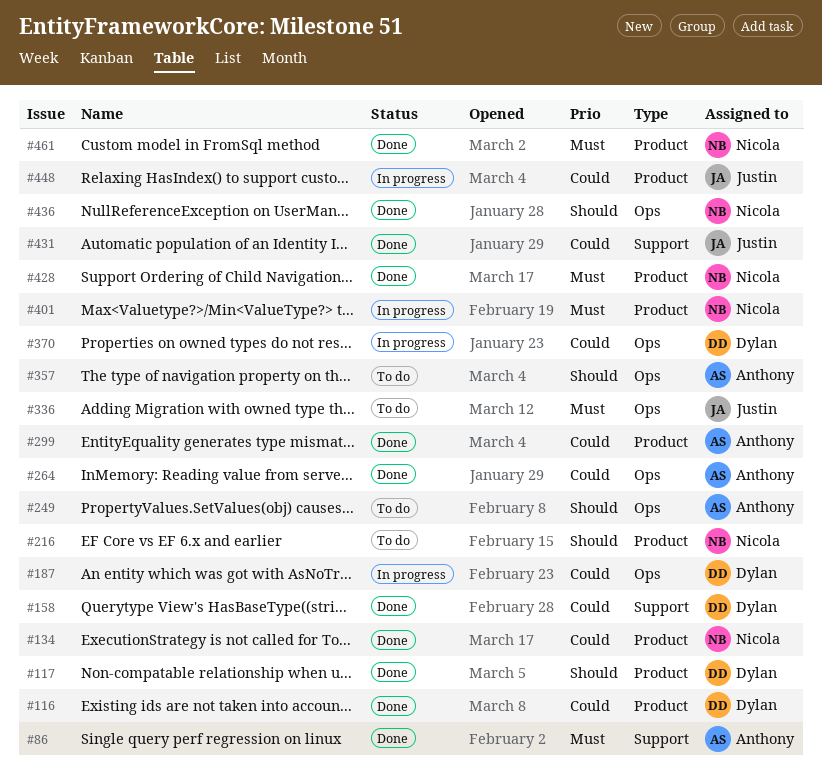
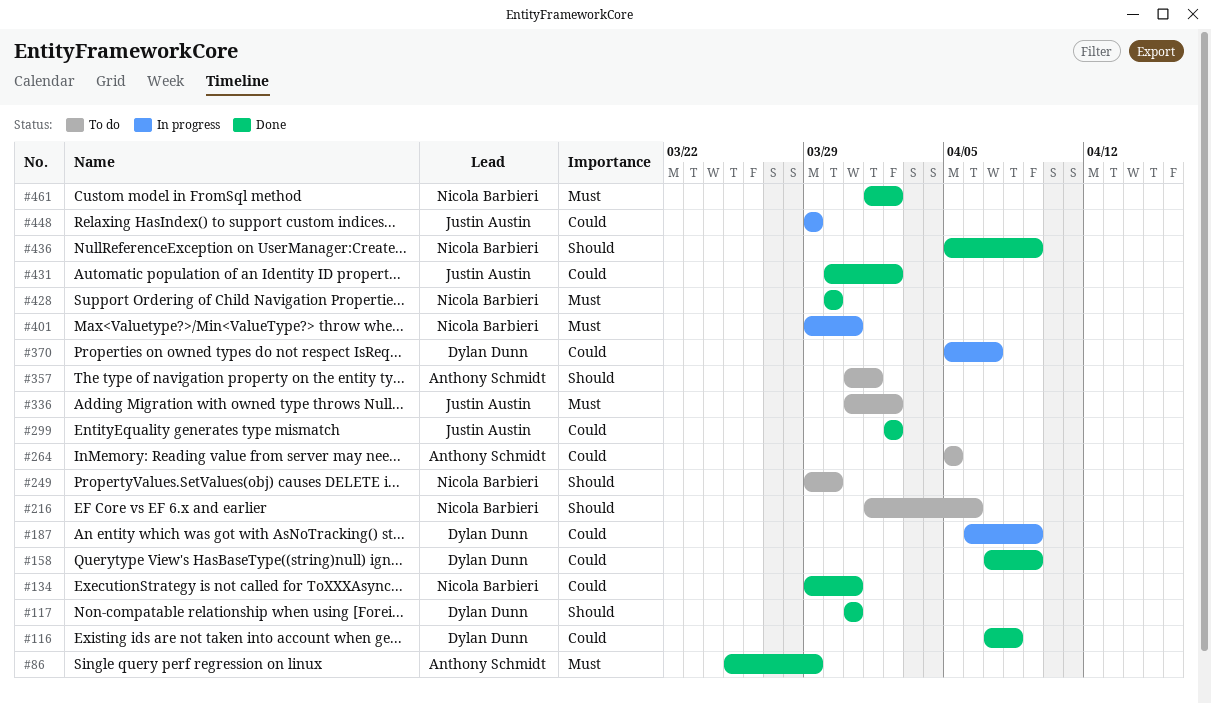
#249, owner: Anthony Schmidt -> Nicola Barbieri
#264, status: Done -> To do
#299, owner: Anthony Schmidt -> Justin Austin

